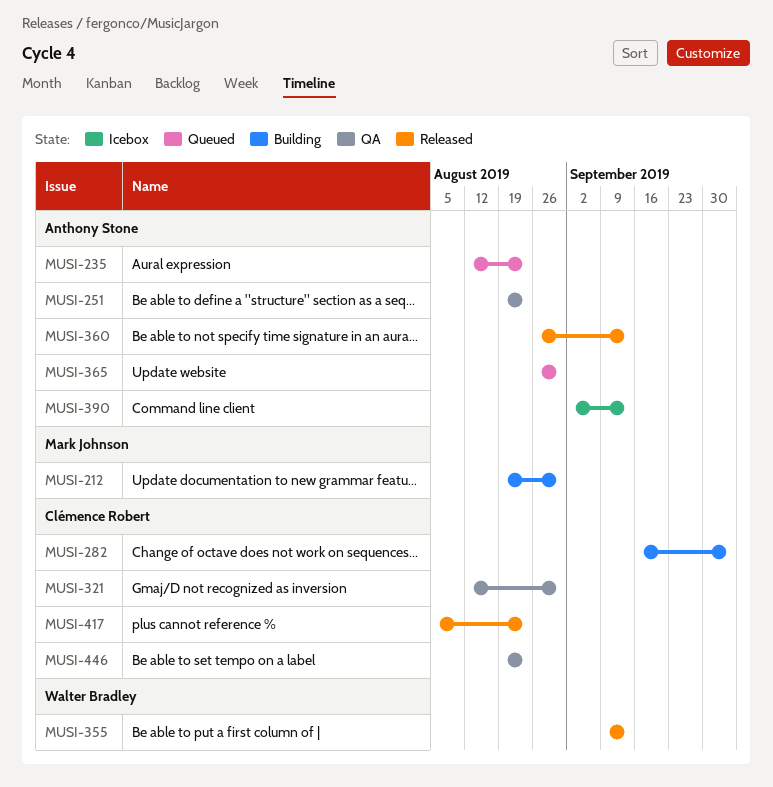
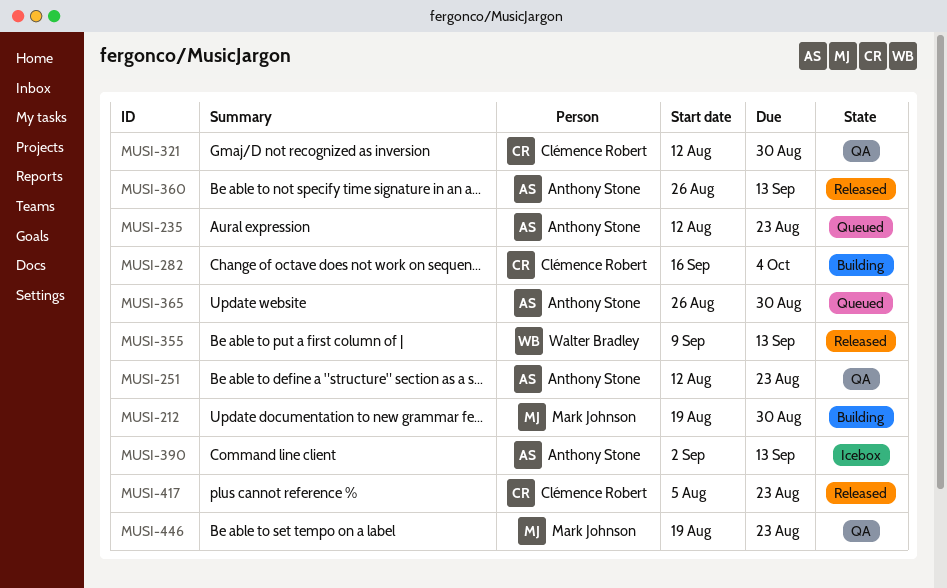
MUSI-251, start: Aug 19 -> Aug 12
MUSI-446, owner: Clémence Robert -> Mark Johnson

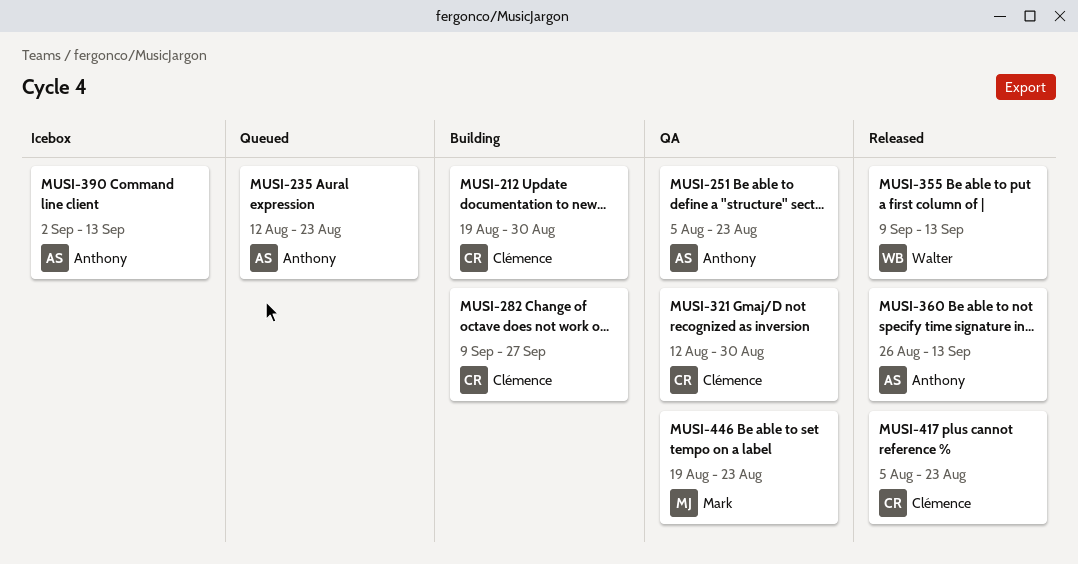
MUSI-212, owner: Mark Johnson -> Clémence Robert
MUSI-251, start: Aug 12 -> Aug 5
MUSI-282, start: Sep 16 -> Sep 9
MUSI-282, due: Oct 4 -> Sep 27
MUSI-365: present -> none

